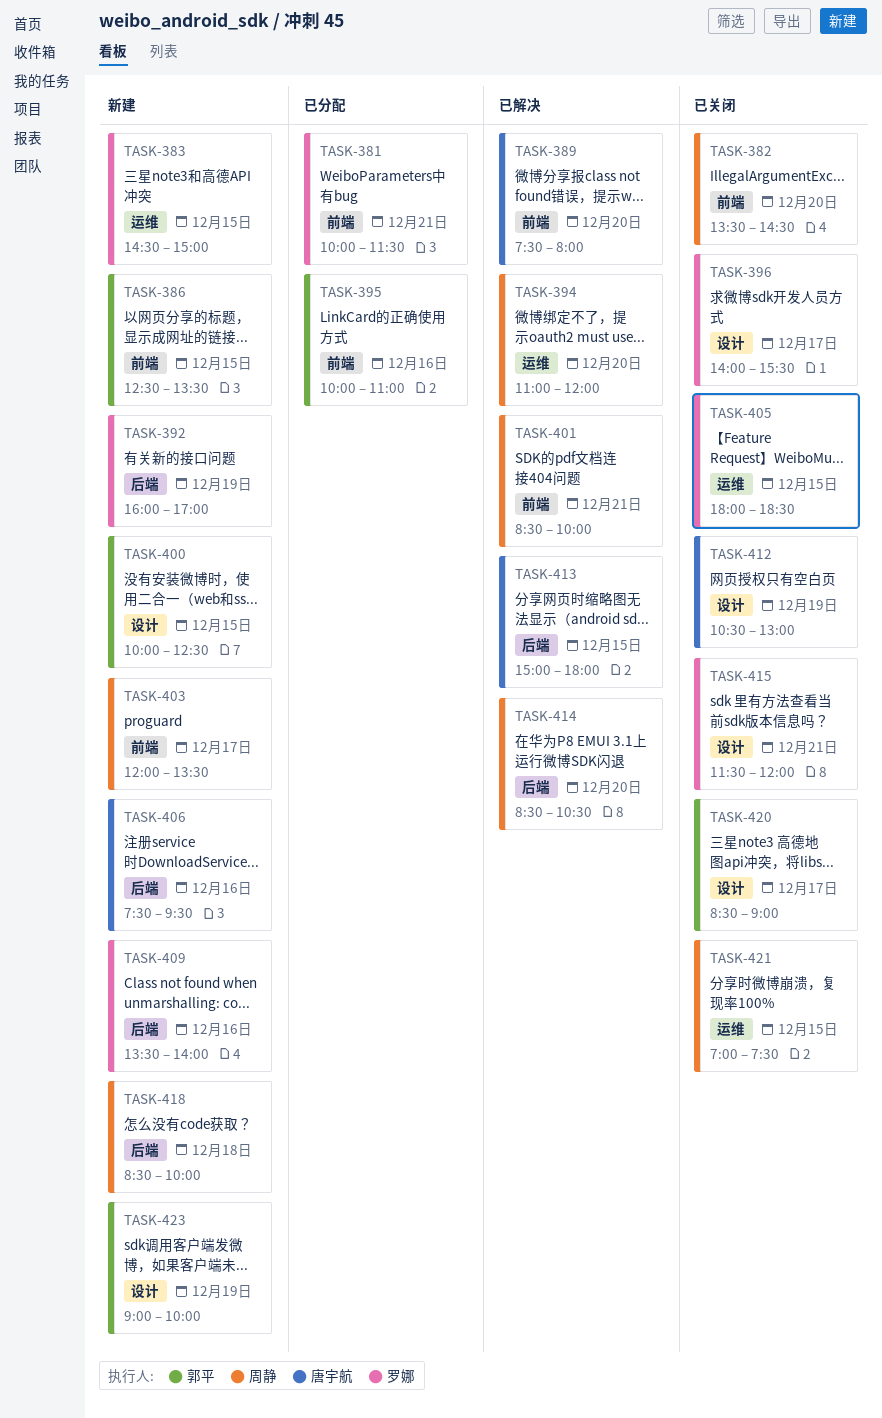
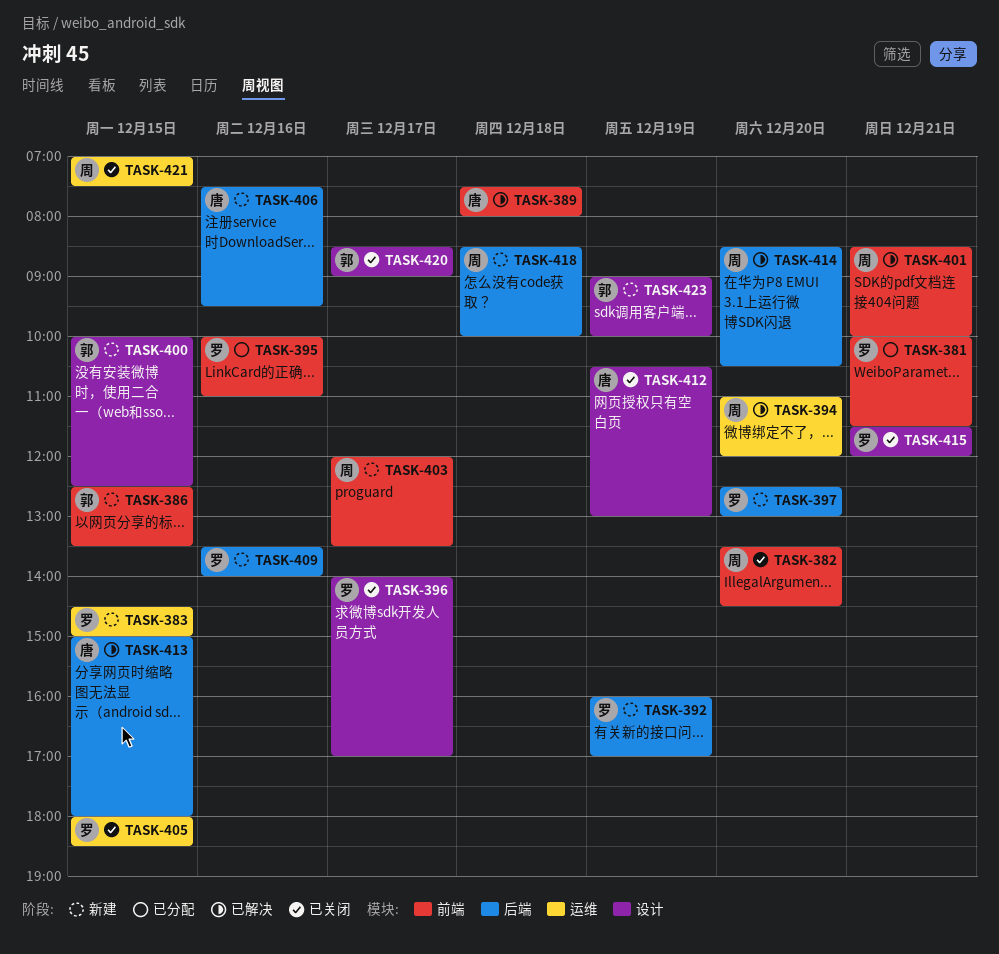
TASK-389, day: Dec 20 -> Dec 18
TASK-395, owner: 郭平 -> 罗娜
TASK-396, ends: 15:30 -> 17:00
TASK-397: none -> present

